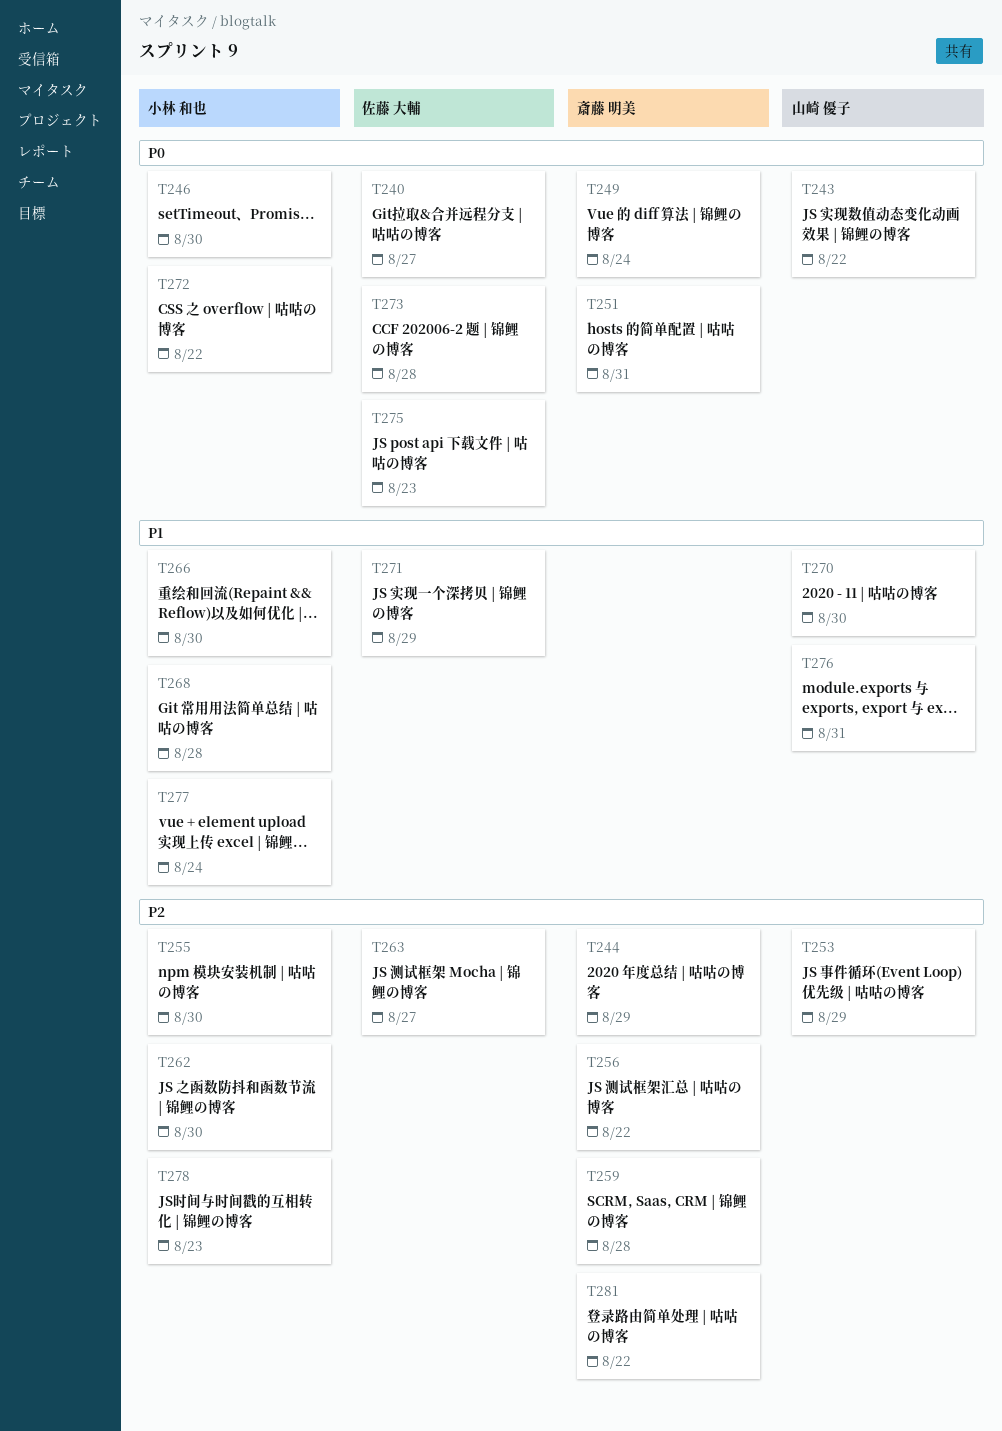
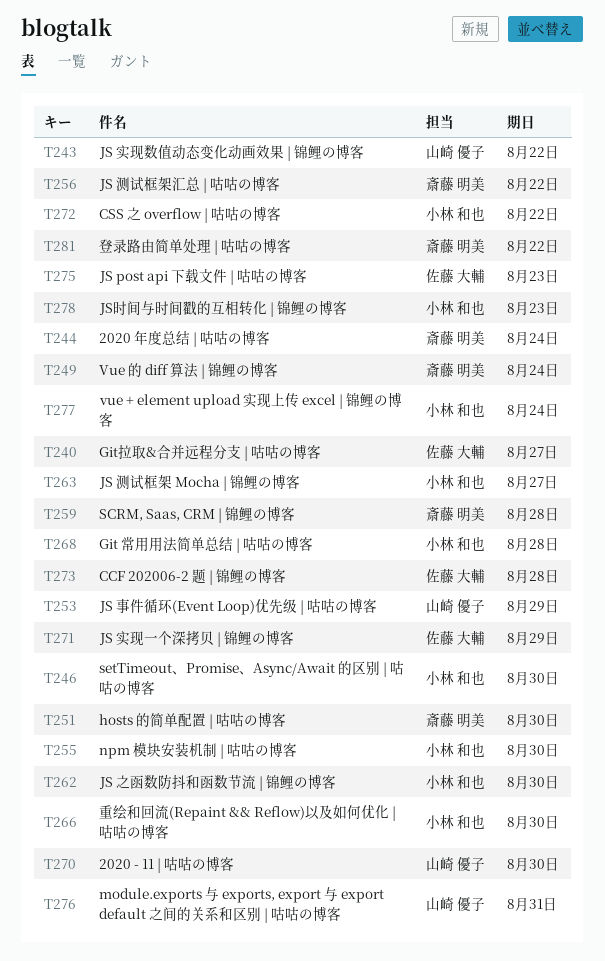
T244, due: Aug 29 -> Aug 24
T251, due: Aug 31 -> Aug 30
T263, owner: 佐藤 大輔 -> 小林 和也

